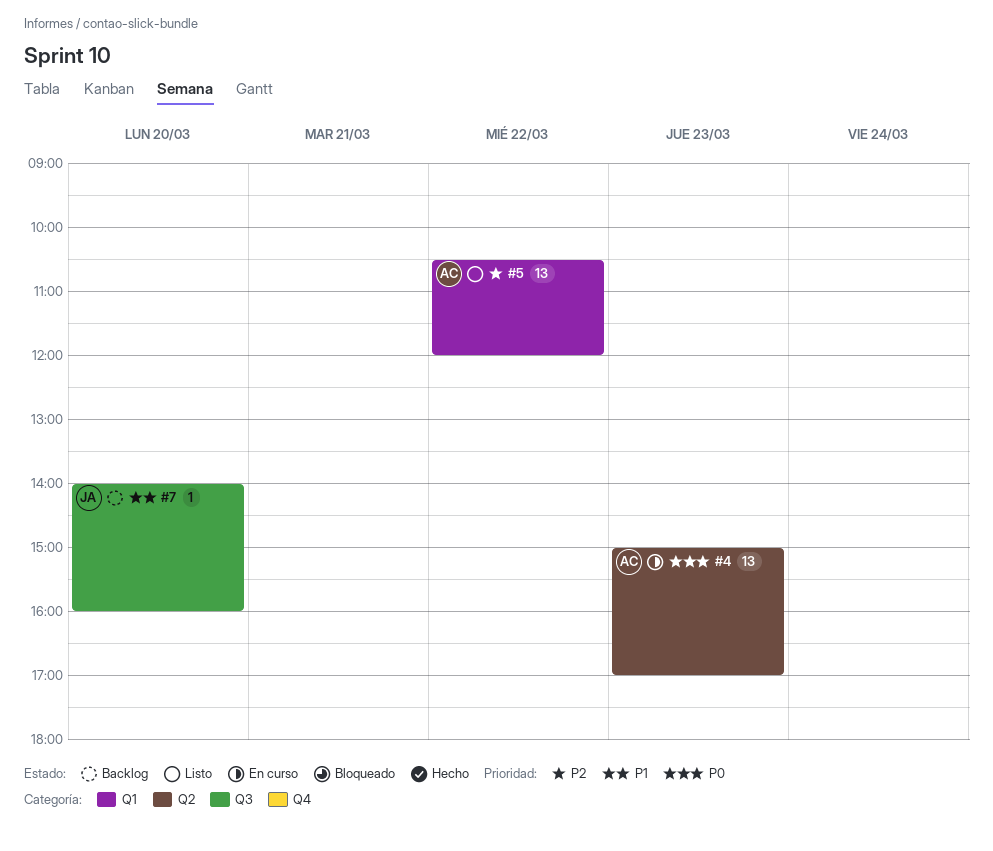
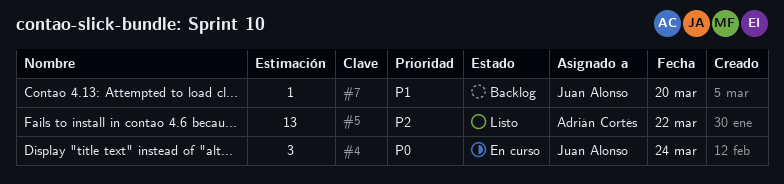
#4, owner: Adrián Cortés -> Juan Alonso
#4, estimate: 13 -> 3
#4, day: Mar 23 -> Mar 24

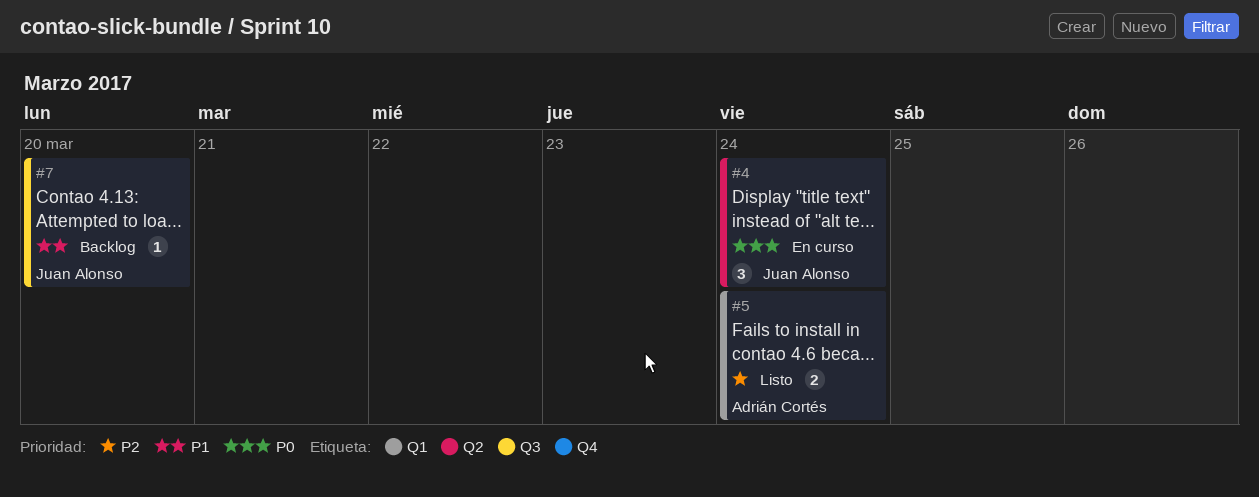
#5, estimate: 13 -> 2
#5, day: Mar 22 -> Mar 24

